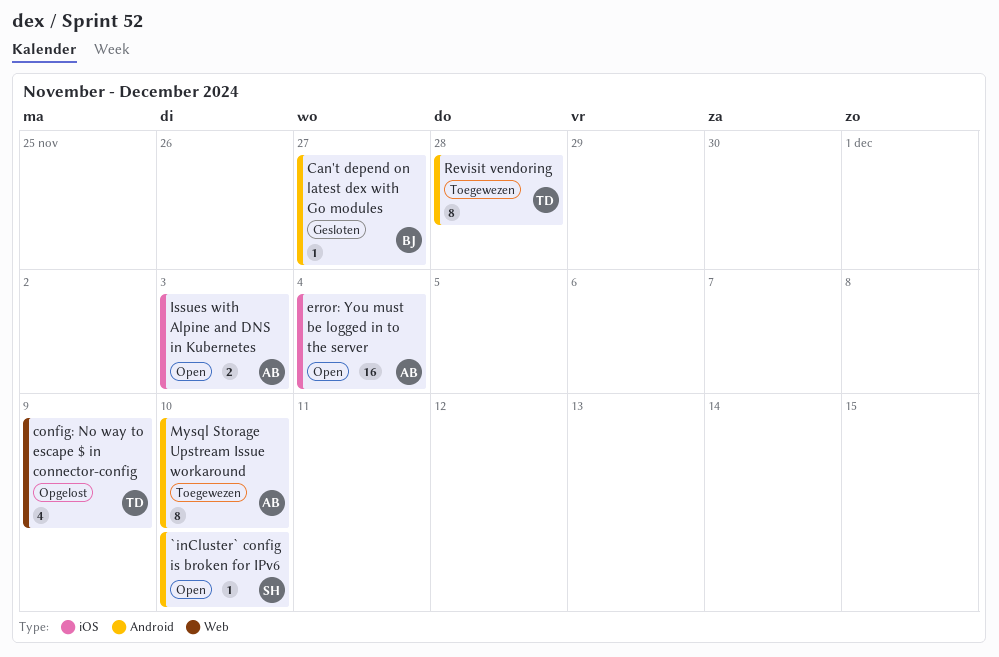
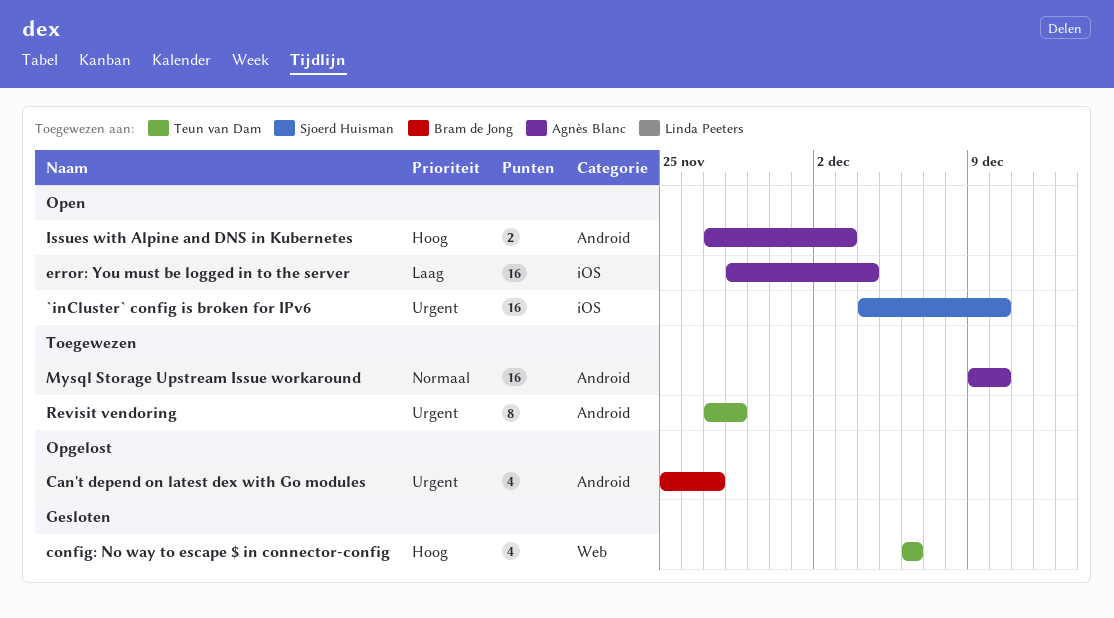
`inCluster` config is broken for IPv6, label: Android -> iOS
`inCluster` config is broken for IPv6, estimate: 1 -> 16
Can't depend on latest dex with Go modules, status: Gesloten -> Opgelost
Can't depend on latest dex with Go modules, estimate: 1 -> 4
config: No way to escape $ in connector-config, status: Opgelost -> Gesloten
config: No way to escape $ in connector-config, due: Dec 9 -> Dec 6
Issues with Alpine and DNS in Kubernetes, label: iOS -> Android
Mysql Storage Upstream Issue workaround, estimate: 8 -> 16

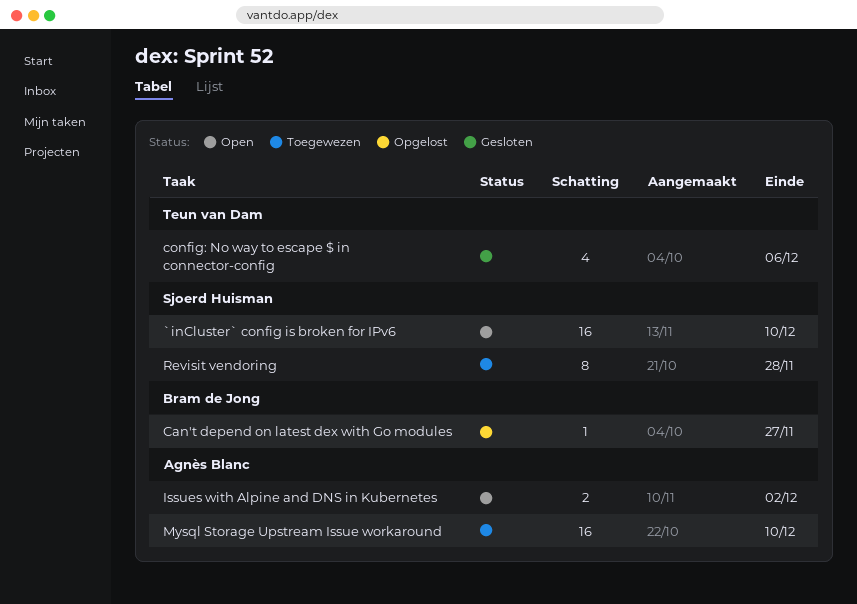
Can't depend on latest dex with Go modules, estimate: 4 -> 1
error: You must be logged in to the server: present -> none
Issues with Alpine and DNS in Kubernetes, due: Dec 3 -> Dec 2
Revisit vendoring, owner: Teun van Dam -> Sjoerd Huisman

